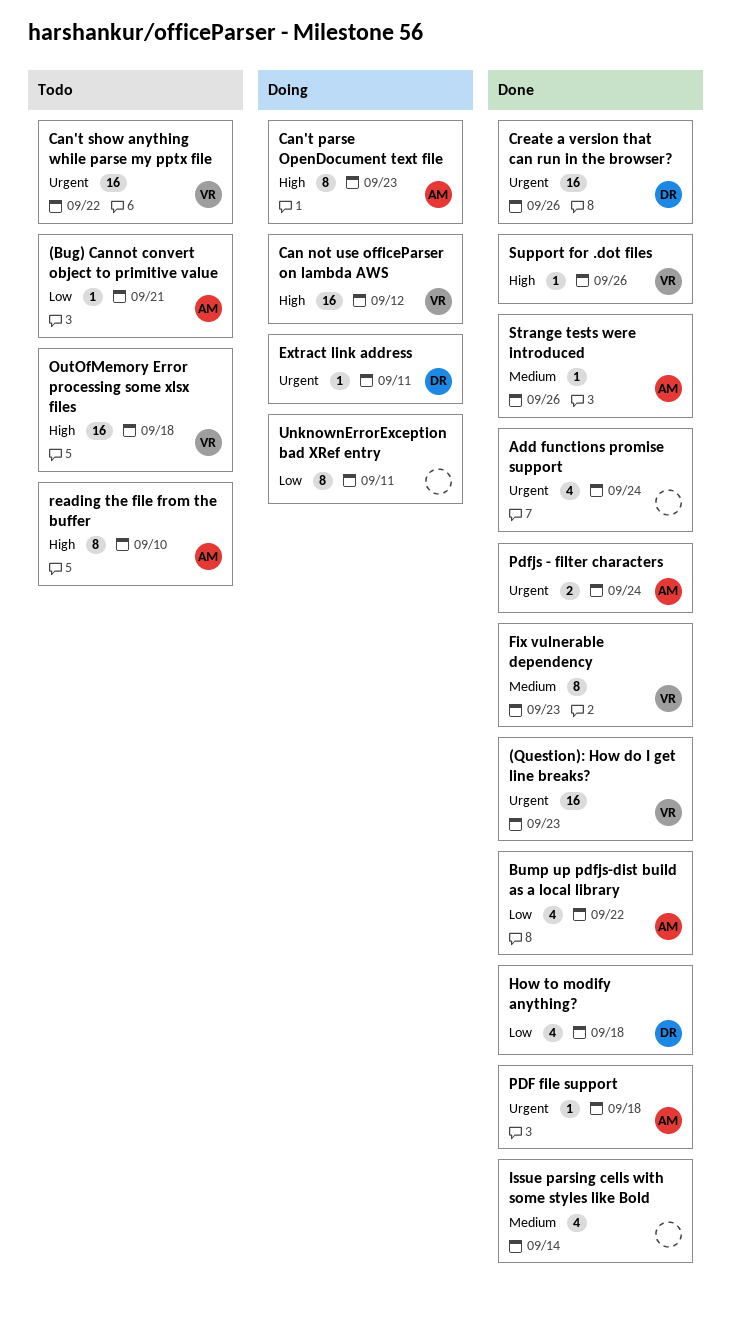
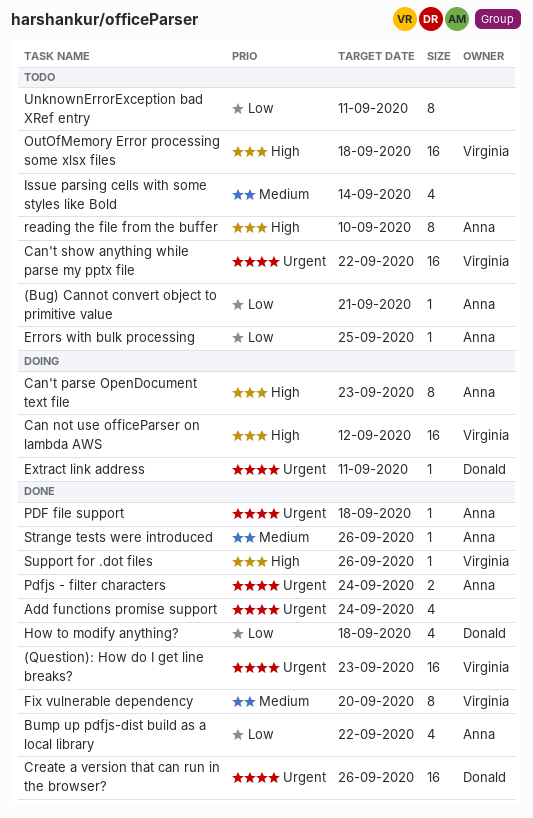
Errors with bulk processing: none -> present
Fix vulnerable dependency, due: Sep 23 -> Sep 20
Issue parsing cells with some styles like Bold, status: Done -> Todo
UnknownErrorException bad XRef entry, status: Doing -> Todo

